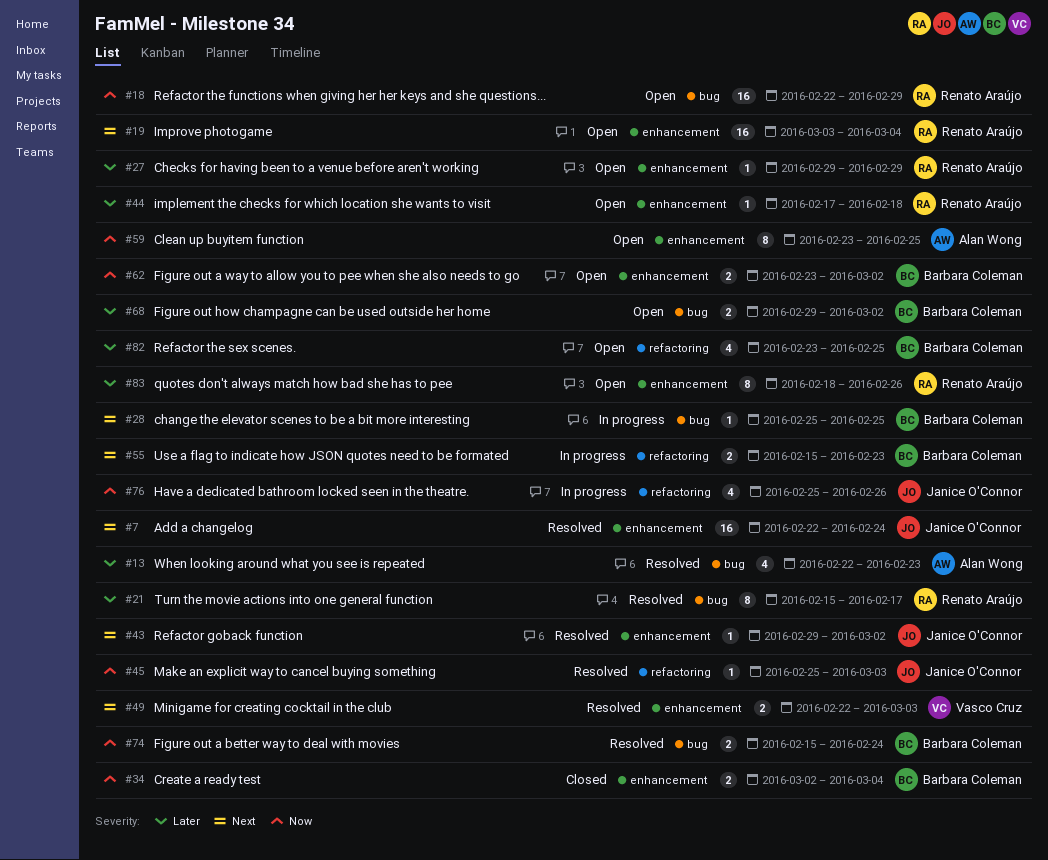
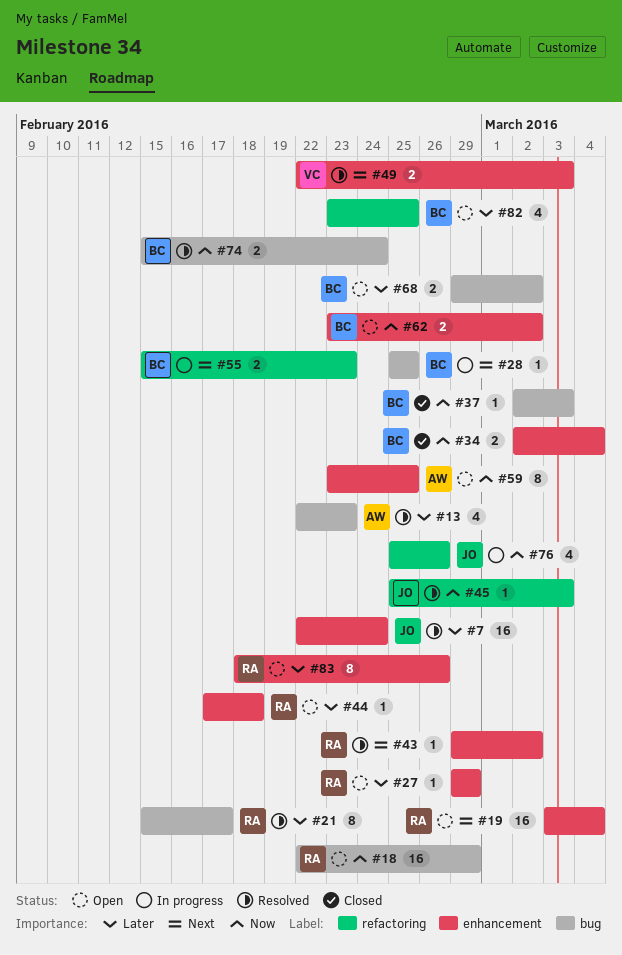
#7, priority: Next -> Later
#37: none -> present
#43, owner: Janice O'Connor -> Renato Araújo

